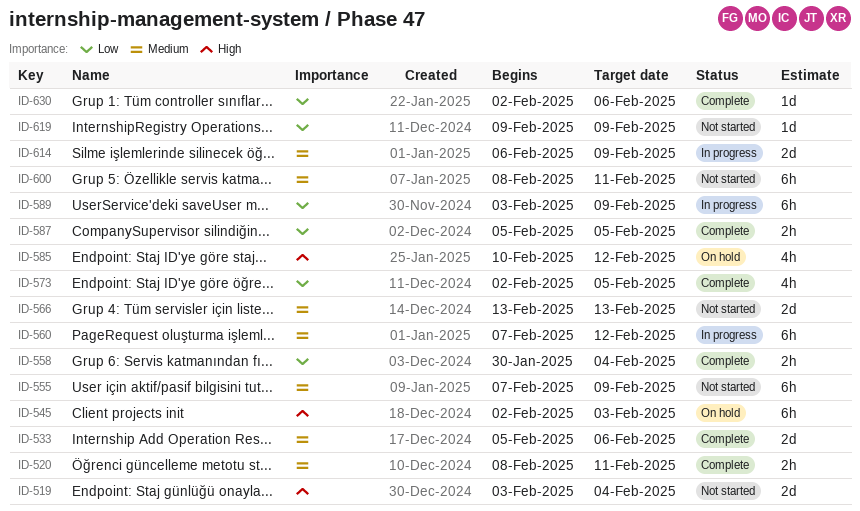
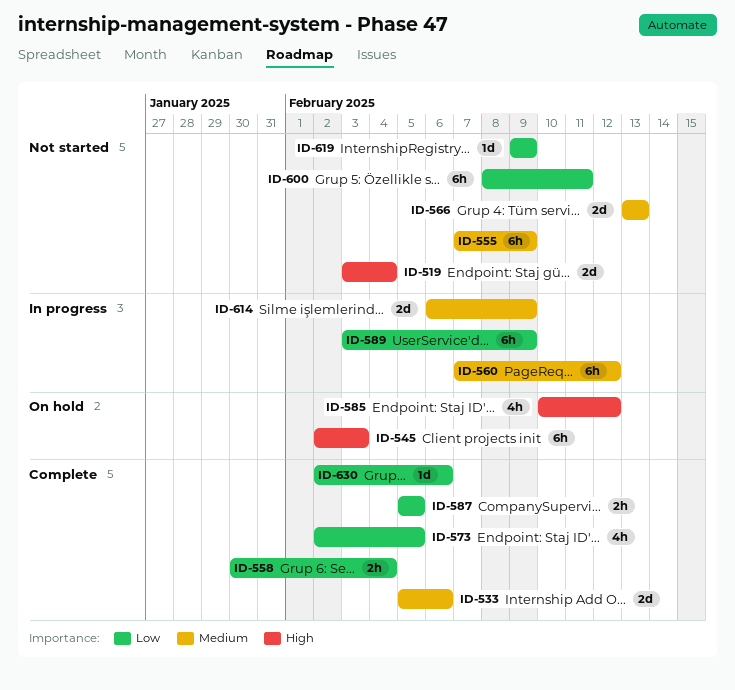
ID-520: present -> none
ID-600, priority: Medium -> Low

